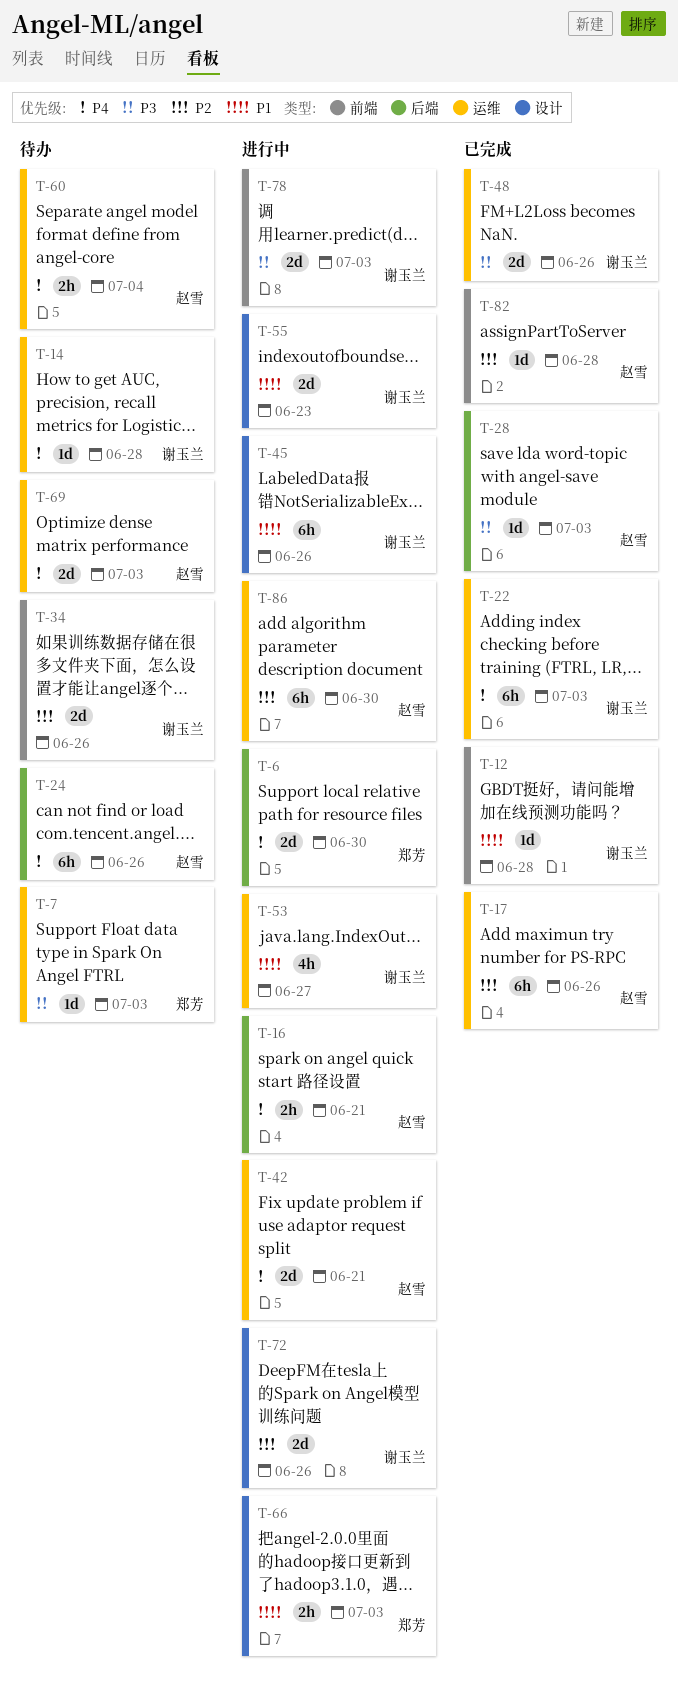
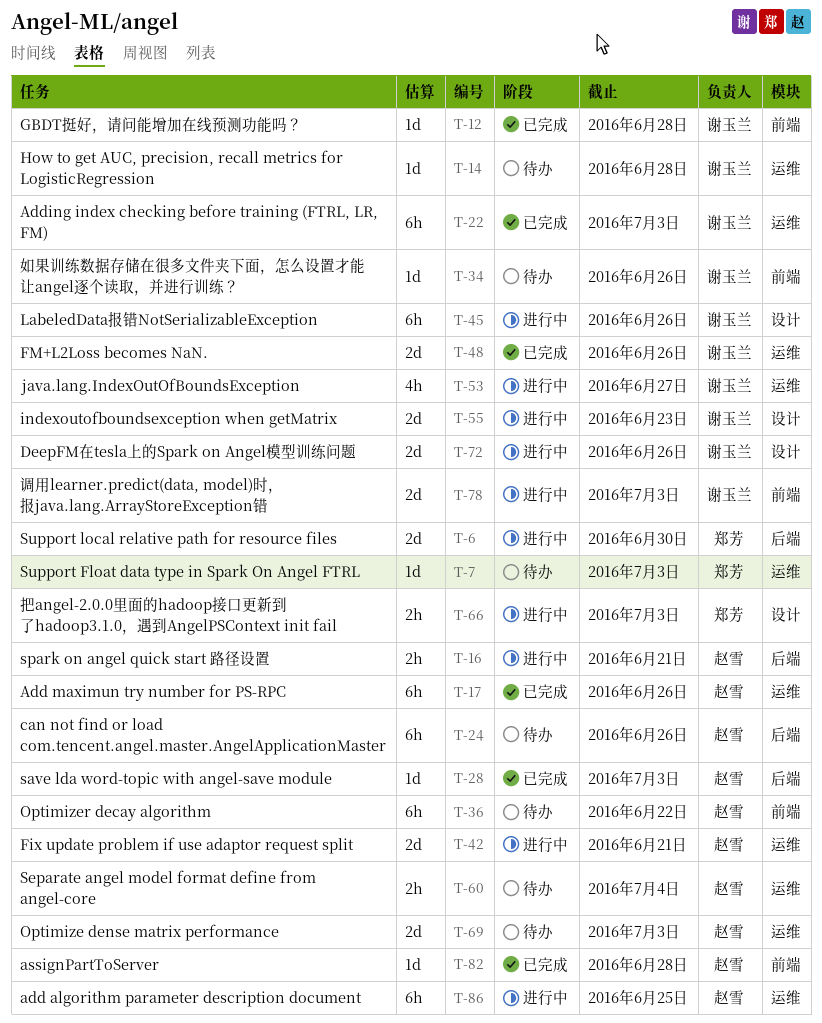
T-34, estimate: 2d -> 1d
T-36: none -> present
T-86, due: Jun 30 -> Jun 25

